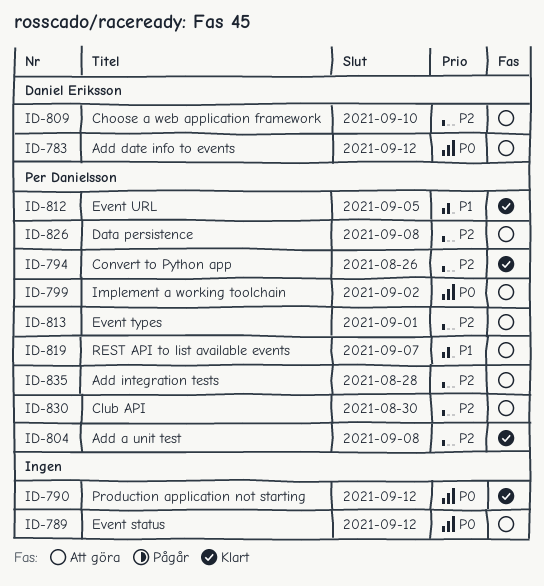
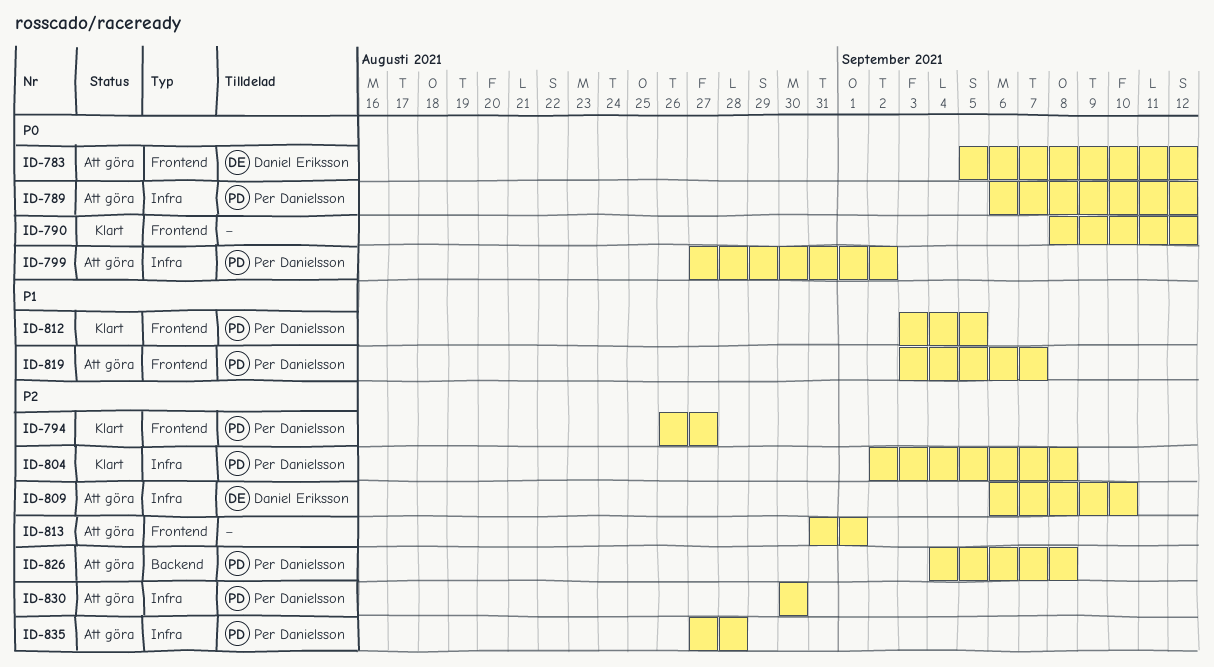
ID-789, owner: none -> Per Danielsson
ID-794, due: Aug 26 -> Aug 27
ID-813, owner: Per Danielsson -> none

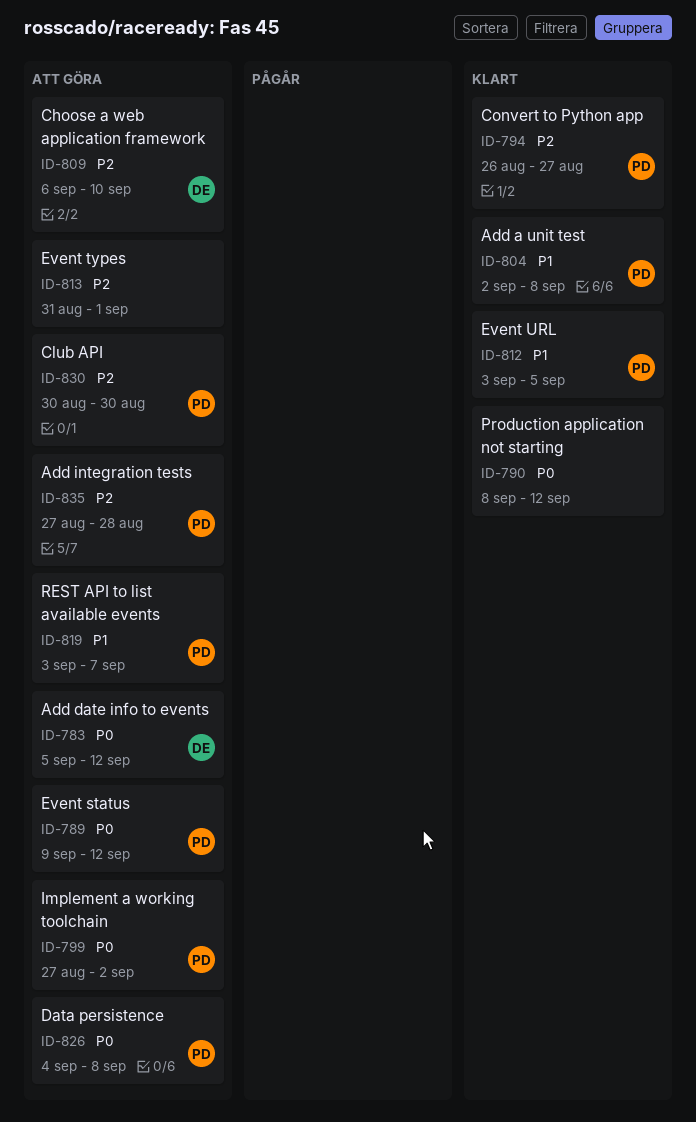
ID-789, start: Sep 6 -> Sep 9
ID-804, priority: P2 -> P1
ID-826, priority: P2 -> P0

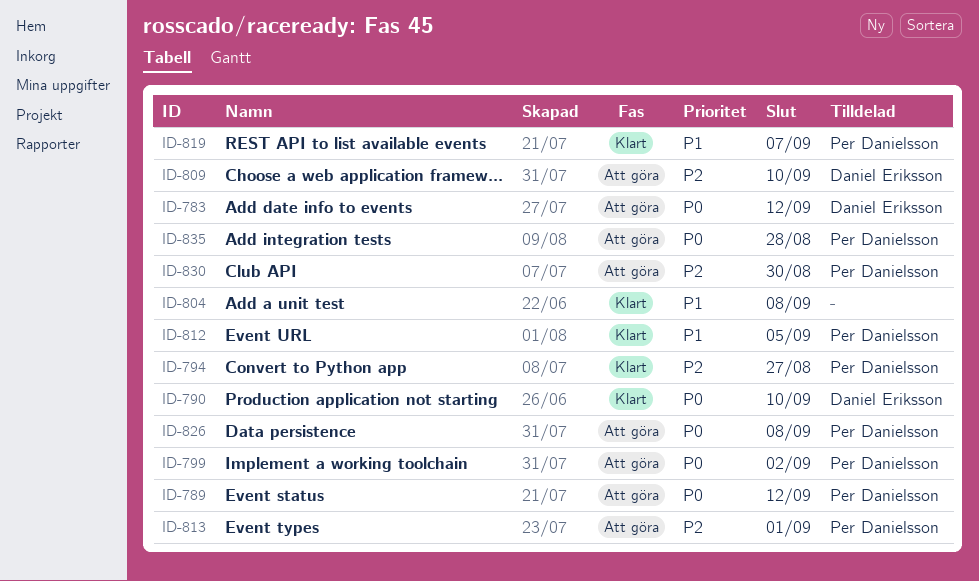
ID-790, owner: none -> Daniel Eriksson
ID-790, due: Sep 12 -> Sep 10
ID-804, owner: Per Danielsson -> none
ID-813, owner: none -> Per Danielsson
ID-819, status: Att göra -> Klart
ID-835, priority: P2 -> P0

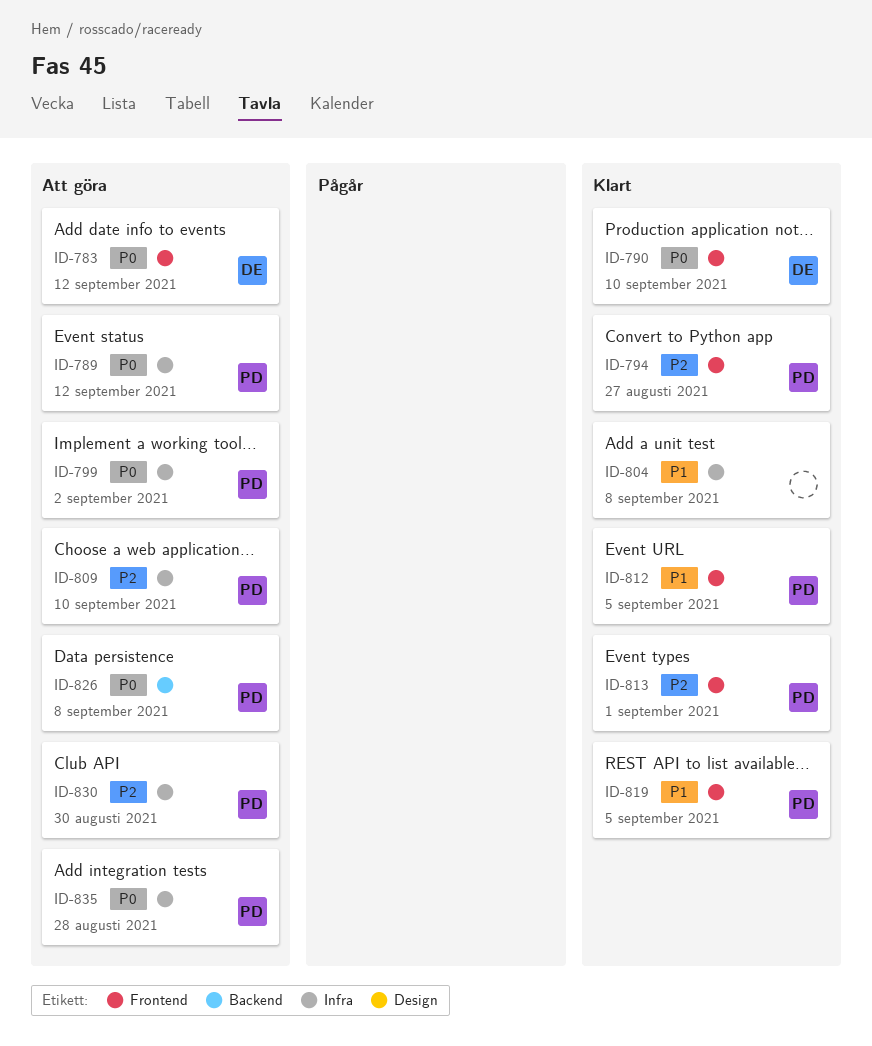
ID-809, owner: Daniel Eriksson -> Per Danielsson
ID-813, status: Att göra -> Klart
ID-819, due: Sep 7 -> Sep 5

